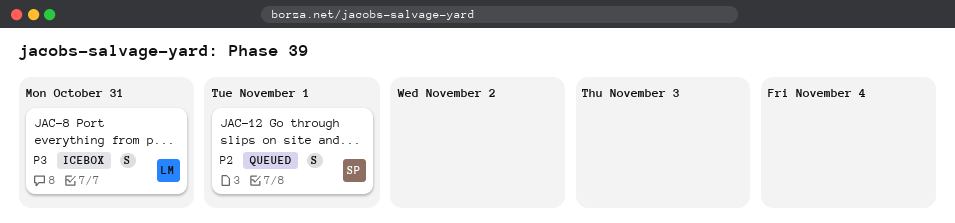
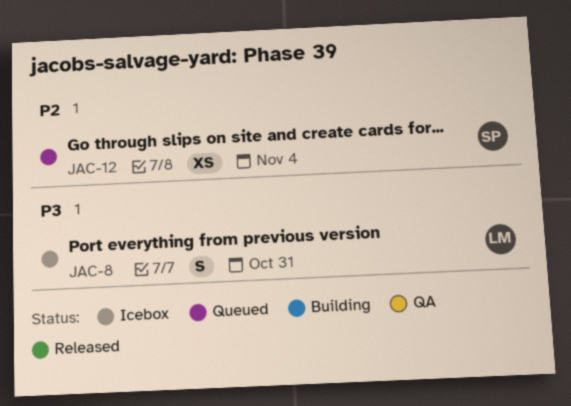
JAC-12, estimate: S -> XS
JAC-12, due: Nov 1 -> Nov 4

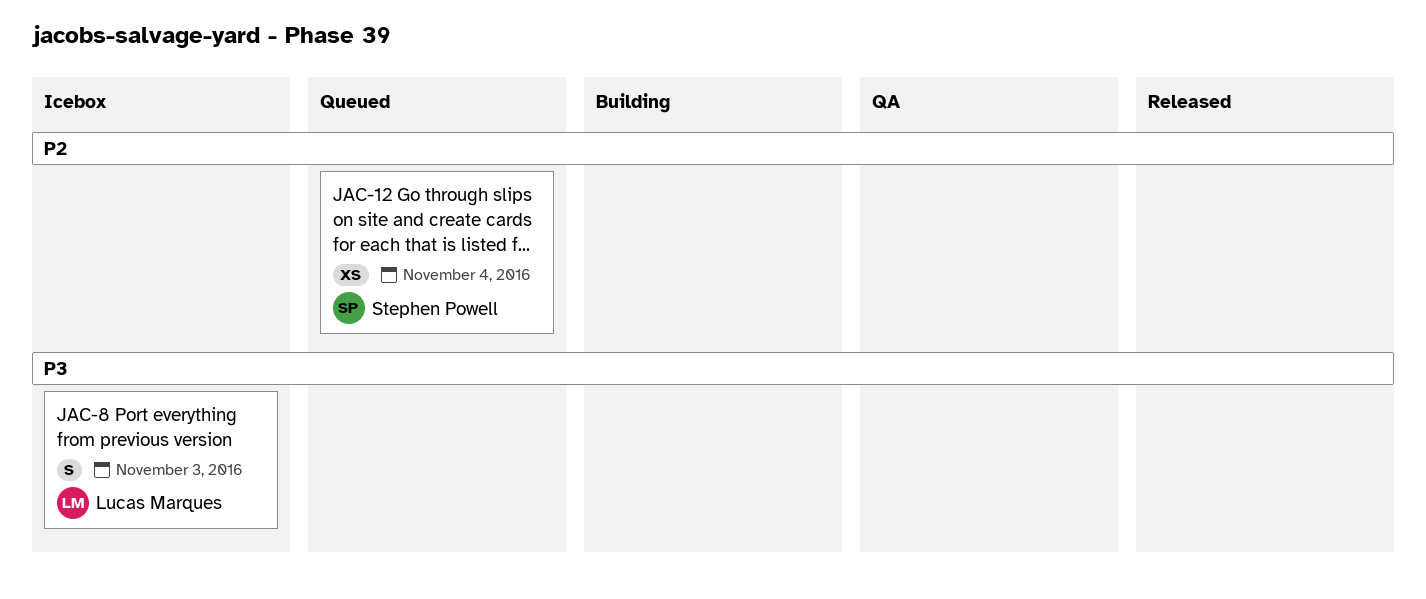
JAC-8, due: Oct 31 -> Nov 3

